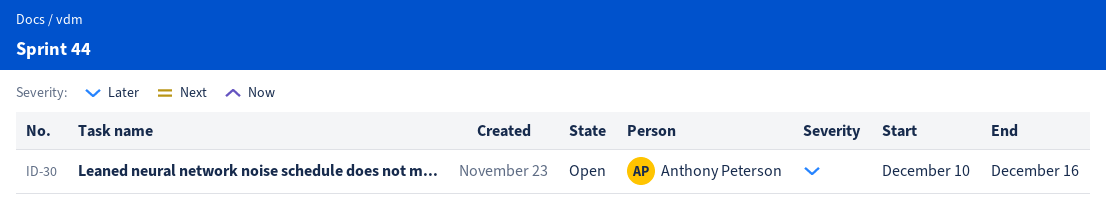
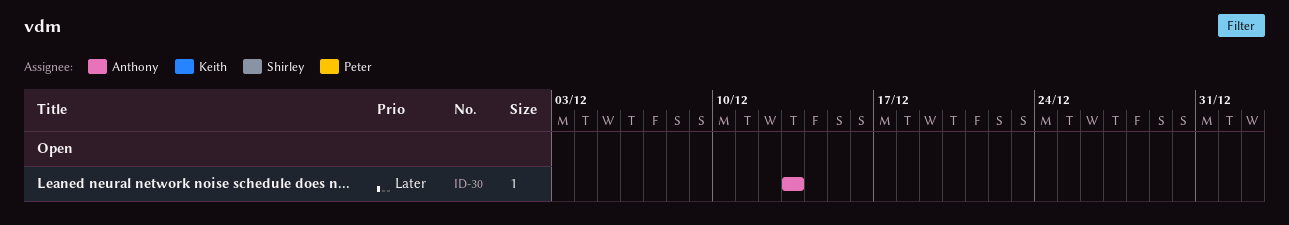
ID-30, start: Dec 10 -> Dec 13
ID-30, due: Dec 16 -> Dec 13

